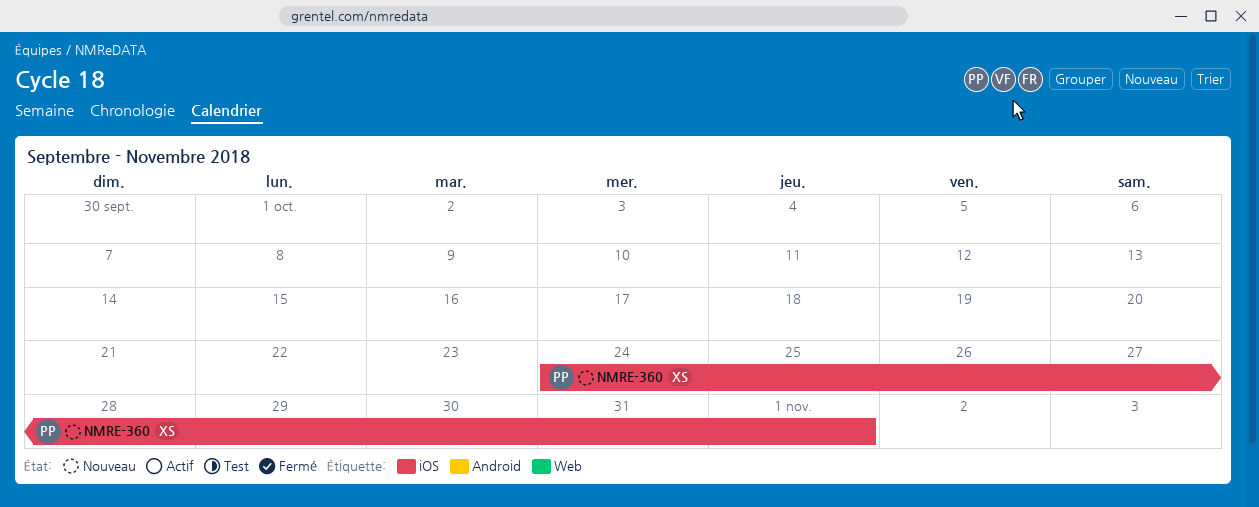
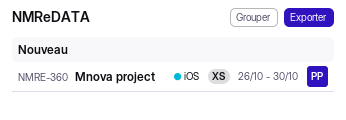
NMRE-360, start: Oct 24 -> Oct 26
NMRE-360, due: Nov 1 -> Oct 30

